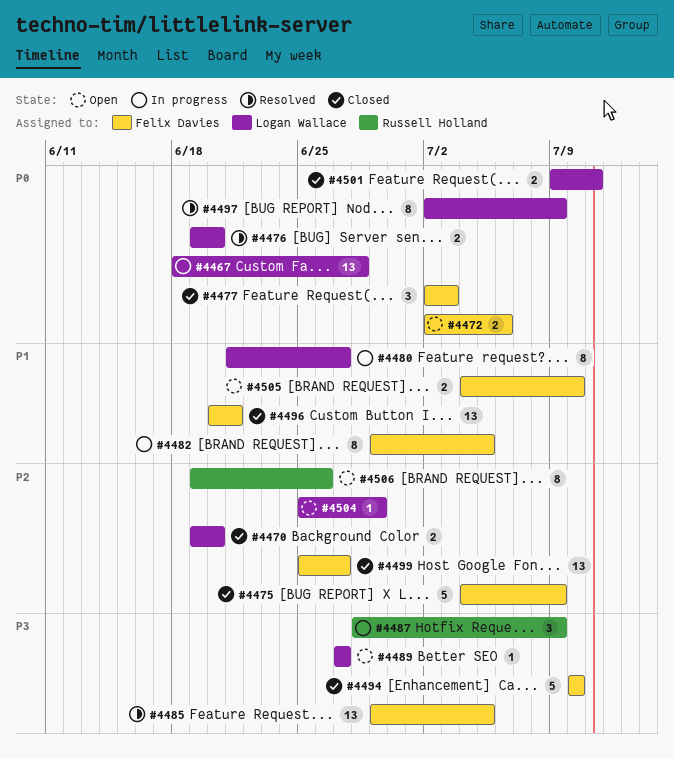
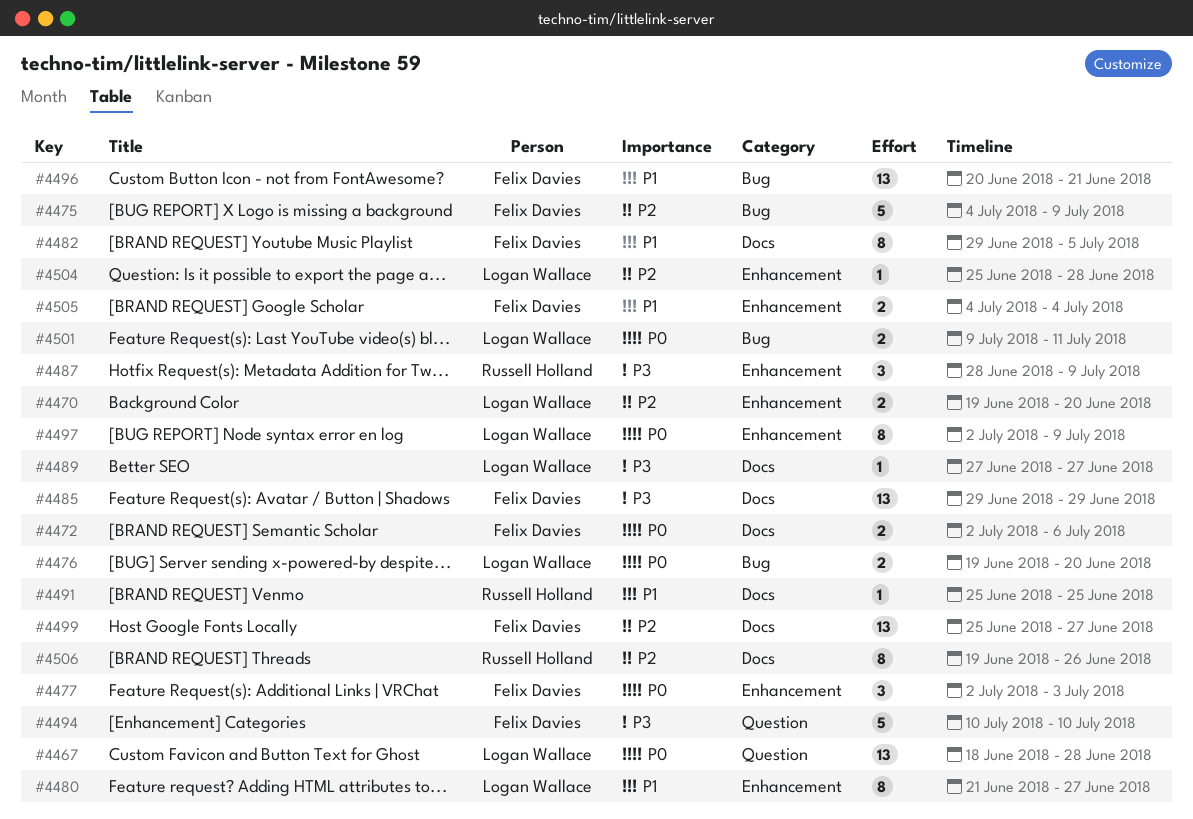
#4485, due: Jul 5 -> Jun 29
#4491: none -> present
#4504, due: Jun 29 -> Jun 28
#4505, due: Jul 10 -> Jul 4

